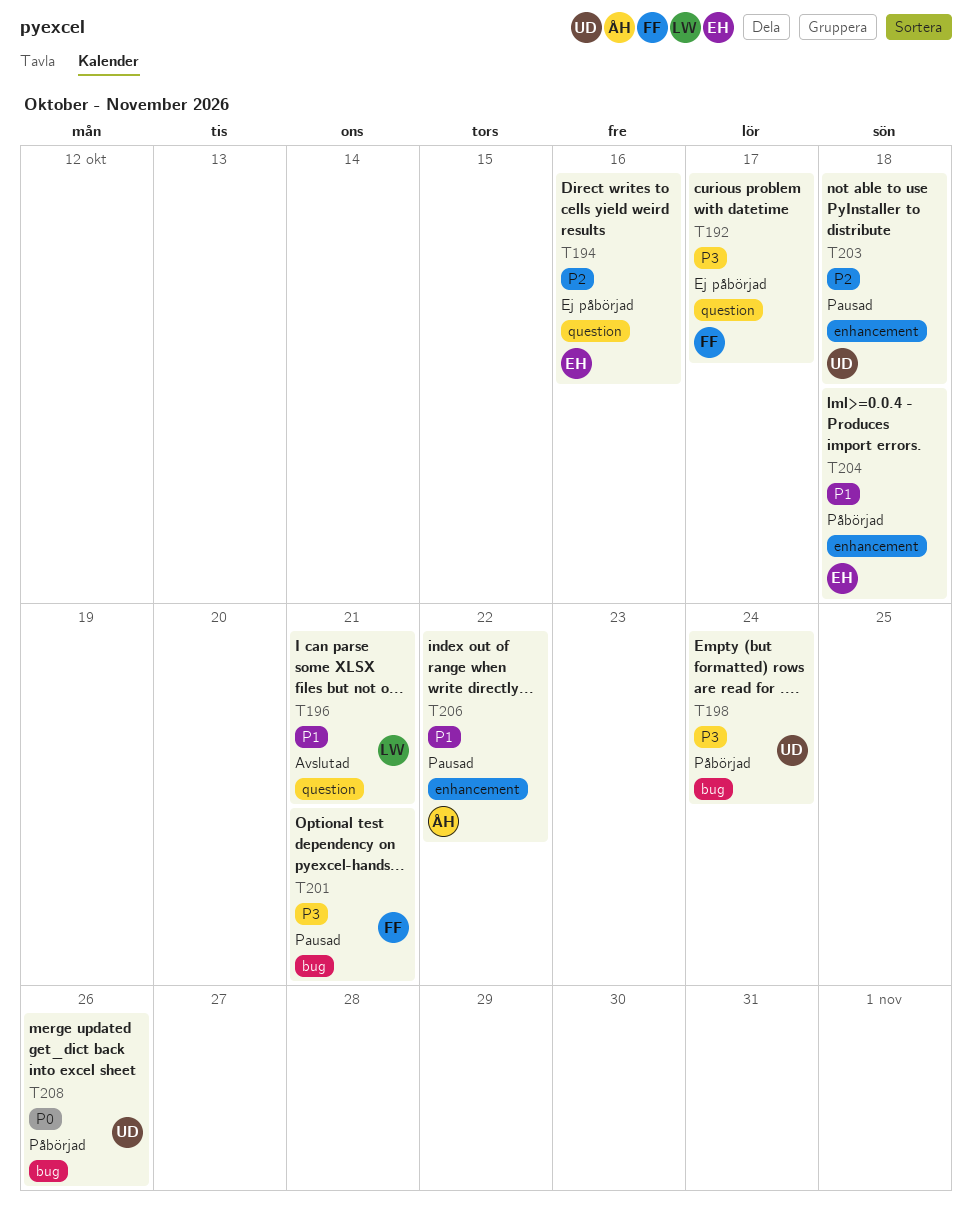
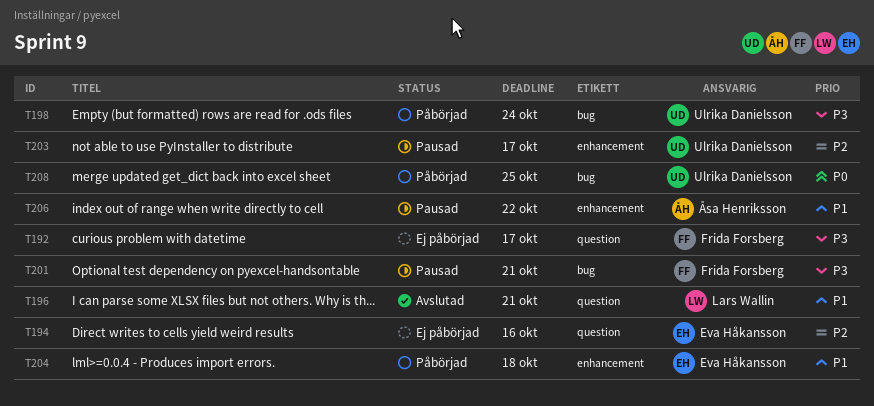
T203, due: Oct 18 -> Oct 17
T208, due: Oct 26 -> Oct 25

